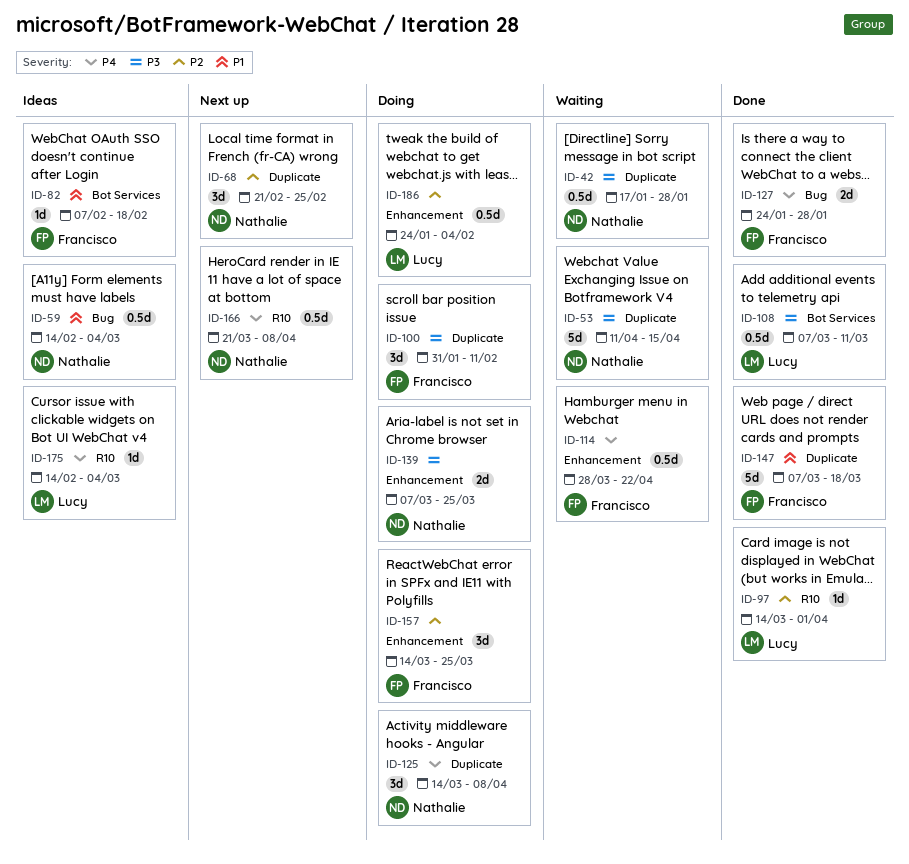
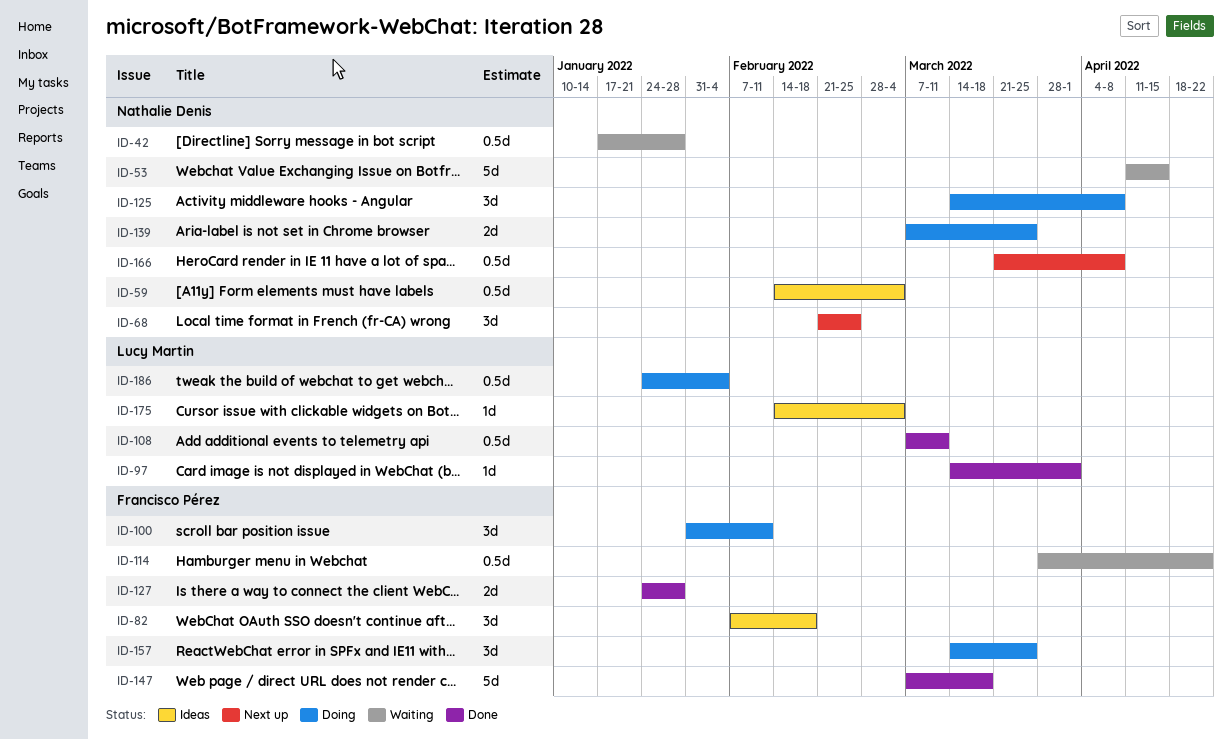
ID-82, estimate: 1d -> 3d

